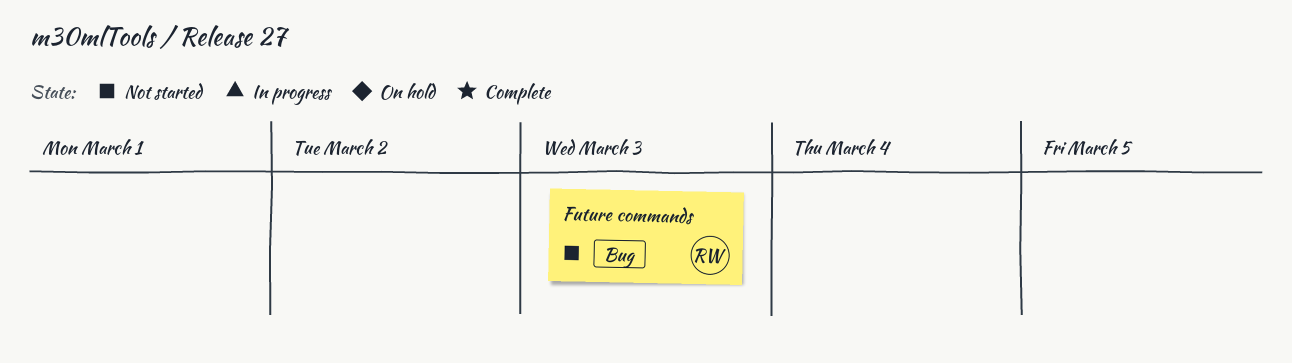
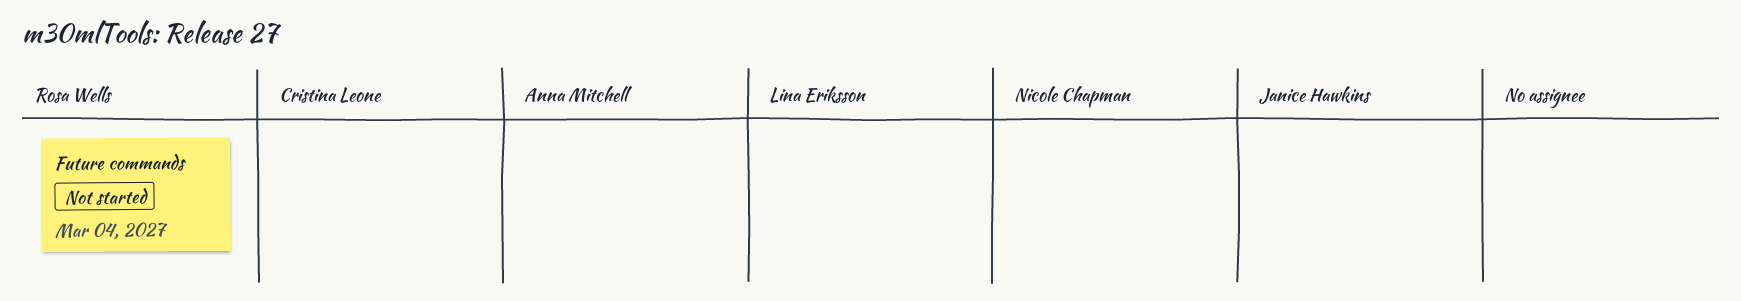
Future commands, due: Mar 3 -> Mar 4

